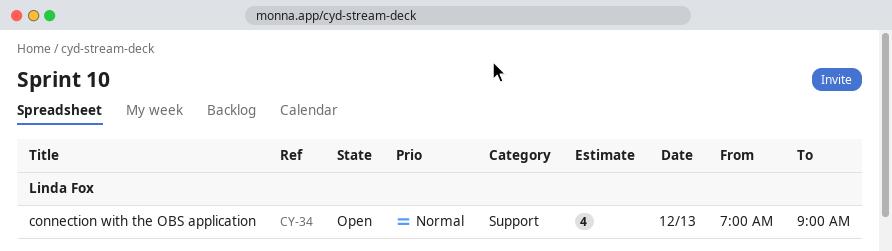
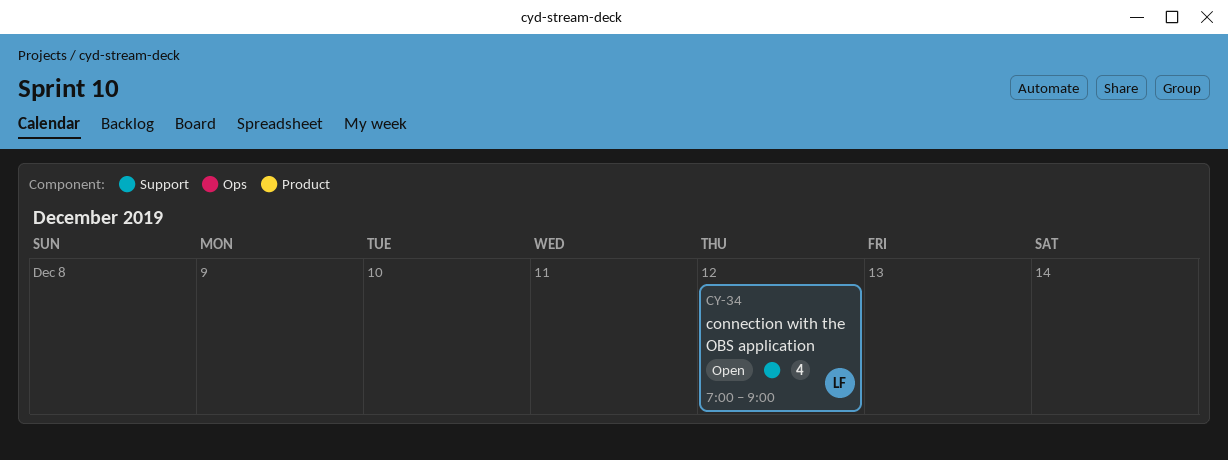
CY-34, day: Dec 13 -> Dec 12

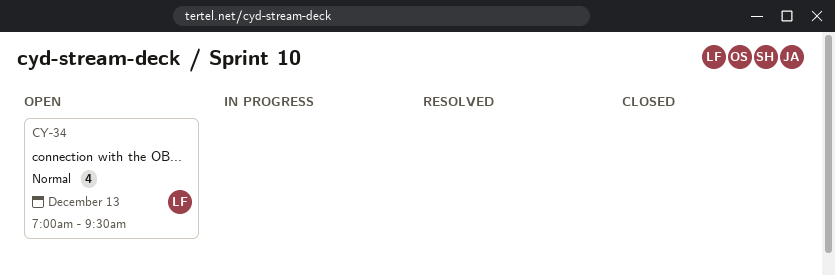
CY-34, day: Dec 12 -> Dec 13
CY-34, ends: 09:00 -> 09:30

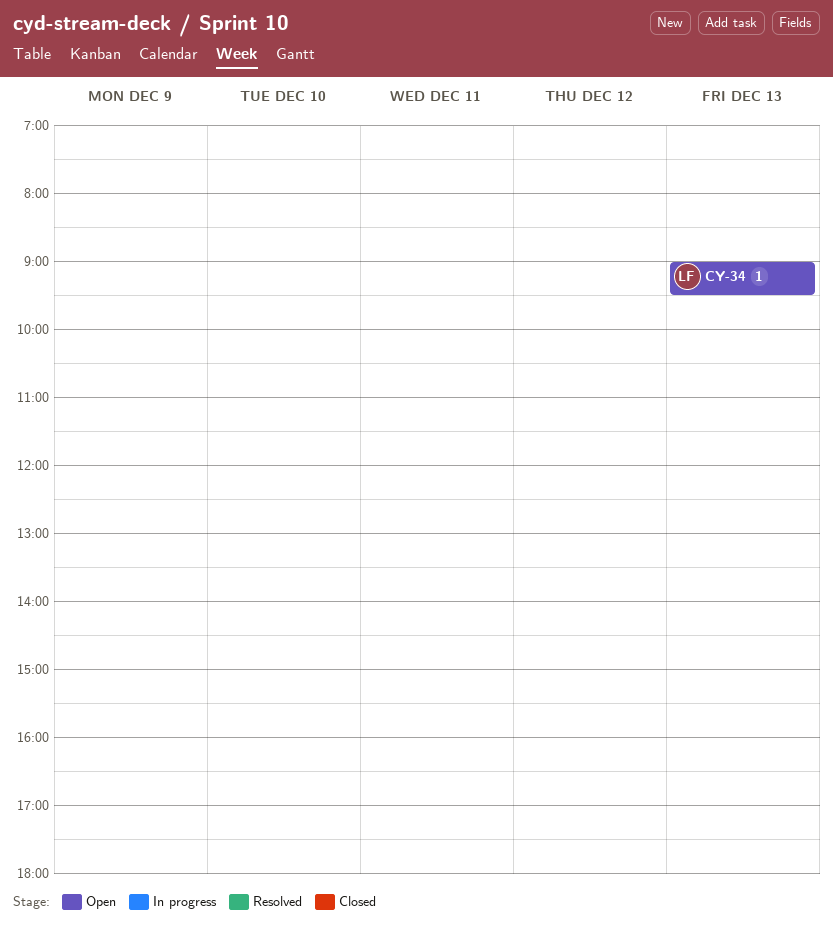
CY-34, estimate: 4 -> 1
CY-34, begins: 07:00 -> 09:00

